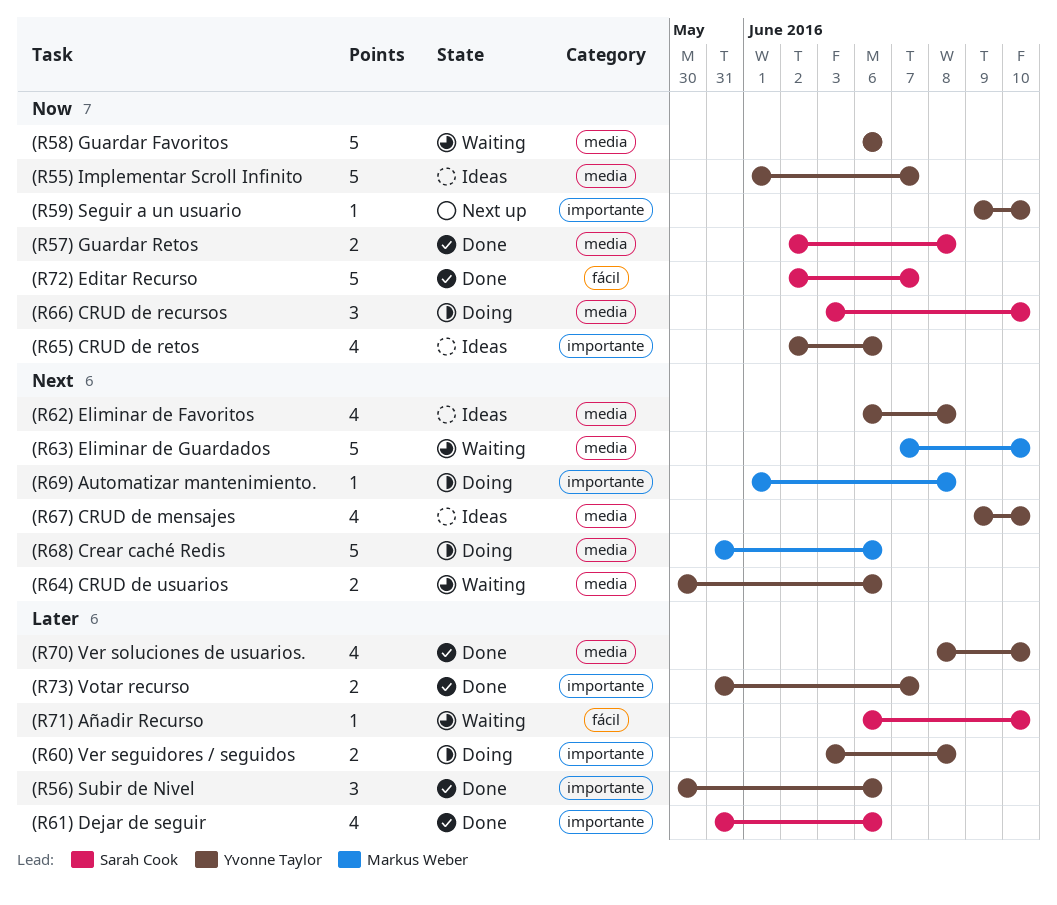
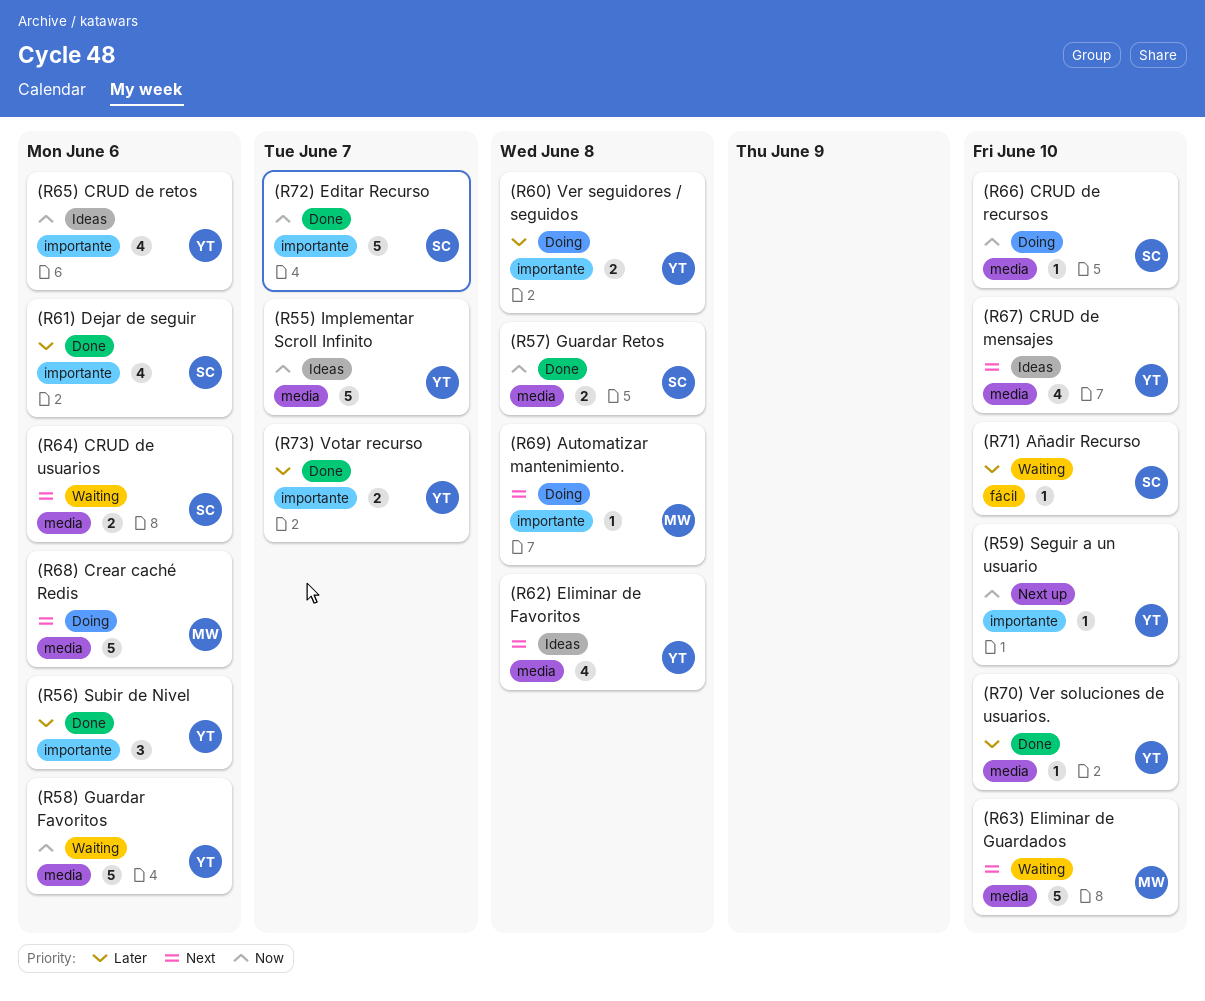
(R64) CRUD de usuarios, owner: Yvonne Taylor -> Sarah Cook
(R66) CRUD de recursos, estimate: 3 -> 1
(R70) Ver soluciones de usuarios., estimate: 4 -> 1
(R72) Editar Recurso, label: fácil -> importante

